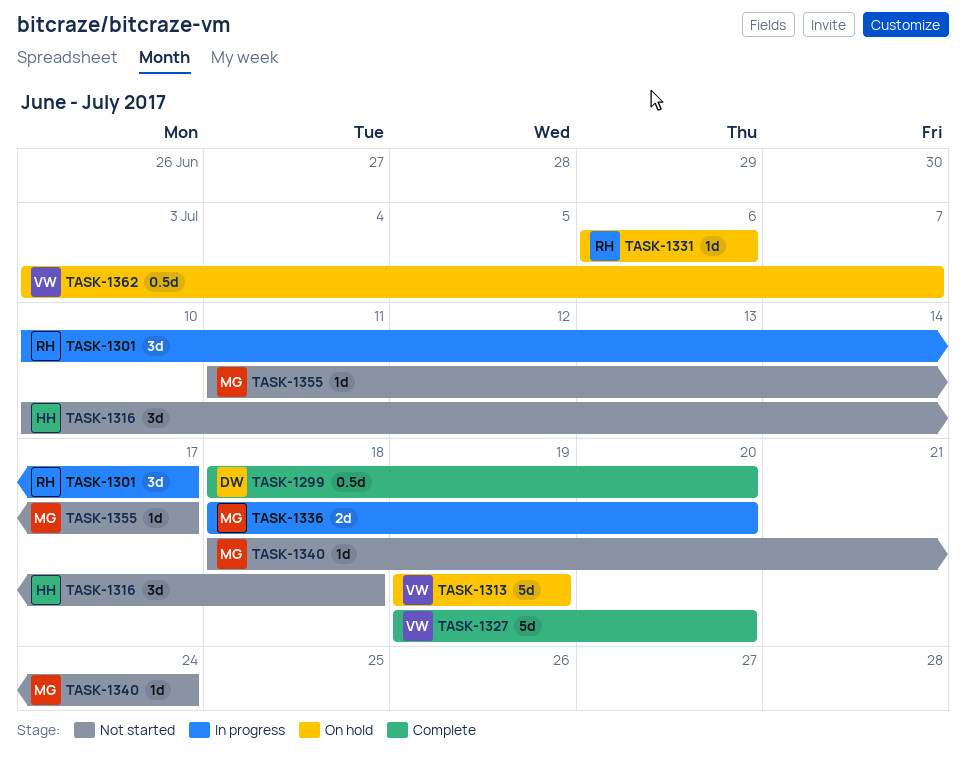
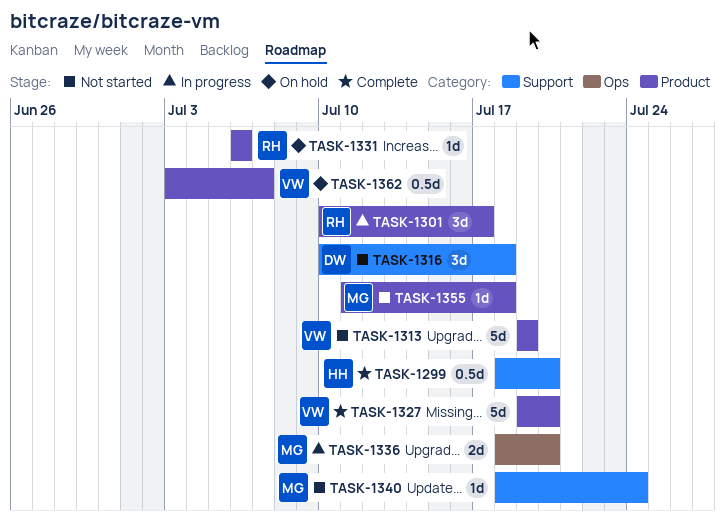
TASK-1299, owner: DW -> HH
TASK-1313, status: On hold -> Not started
TASK-1316, owner: HH -> DW
TASK-1355, due: Jul 17 -> Jul 18

